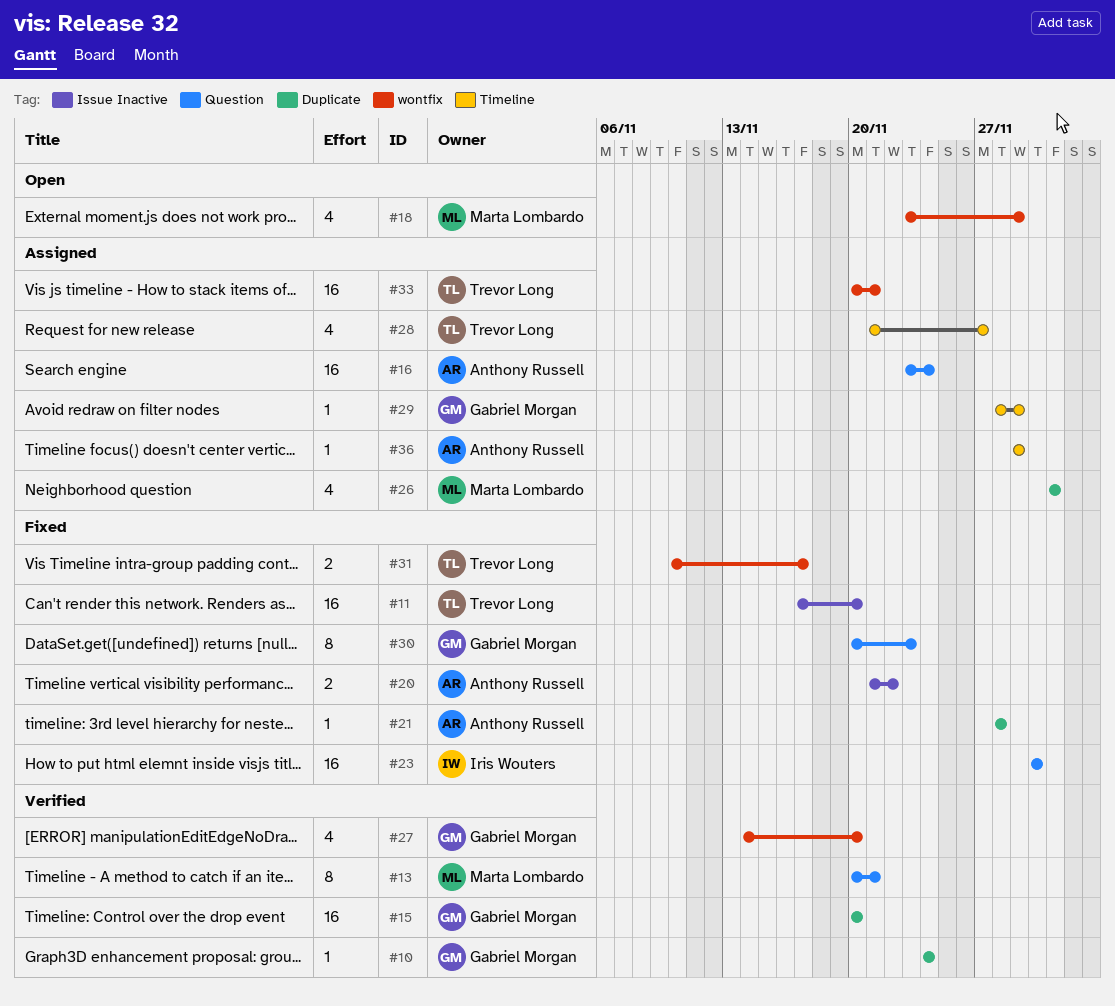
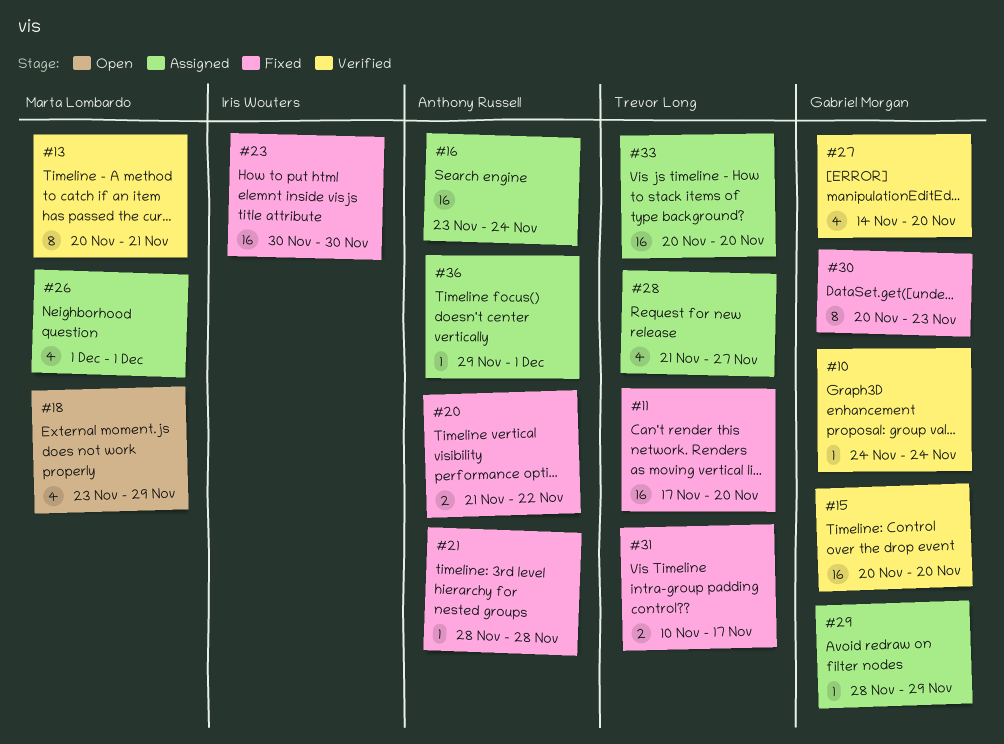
#33, due: Nov 21 -> Nov 20
#36, due: Nov 29 -> Dec 1

